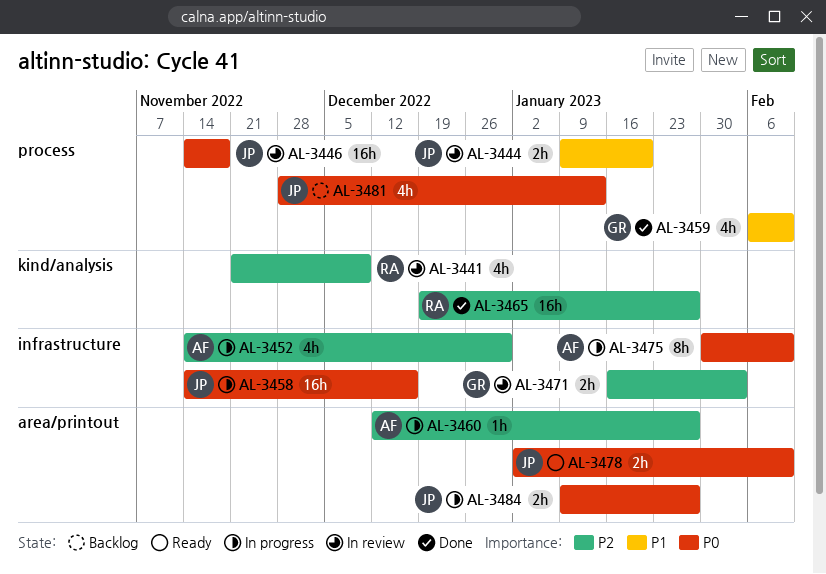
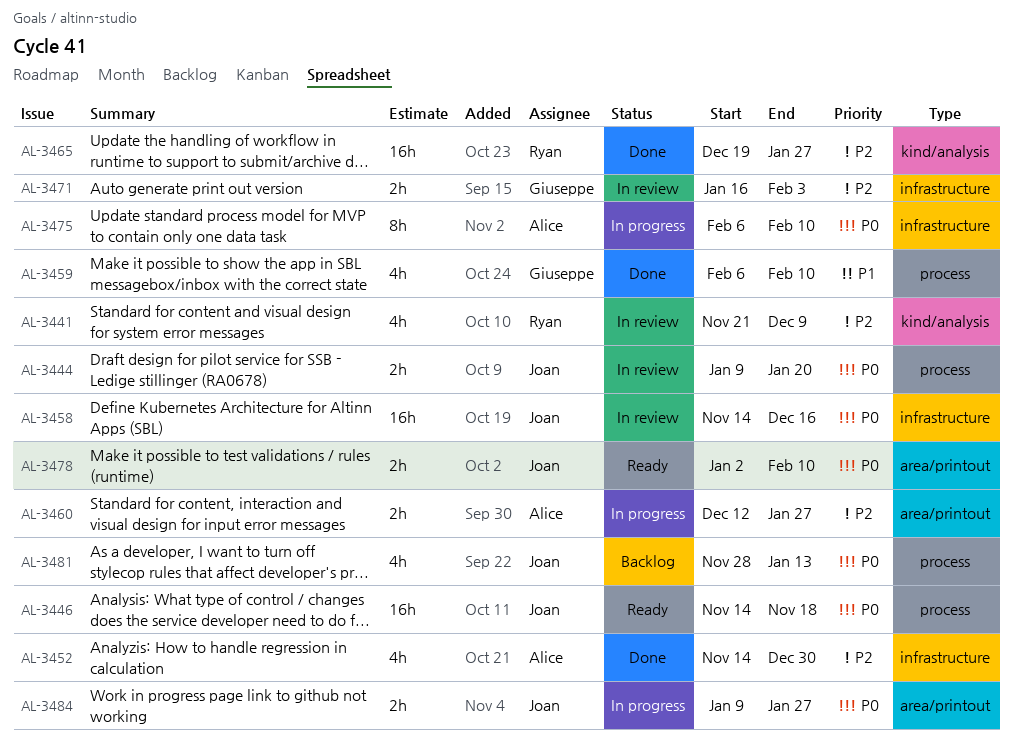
AL-3444, priority: P1 -> P0
AL-3446, status: In review -> Ready
AL-3452, status: In progress -> Done
AL-3458, status: In progress -> In review
AL-3460, estimate: 1h -> 2h
AL-3475, start: Jan 30 -> Feb 6

